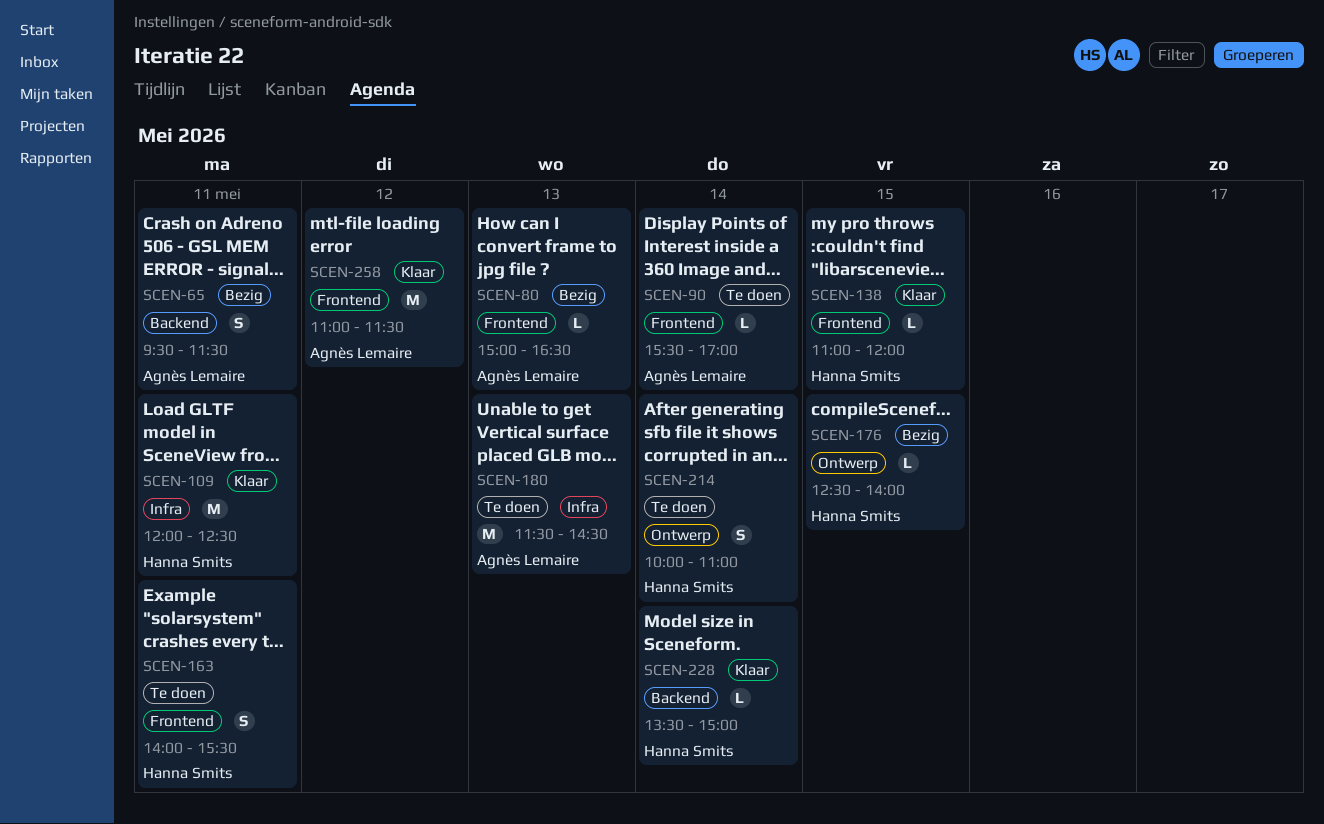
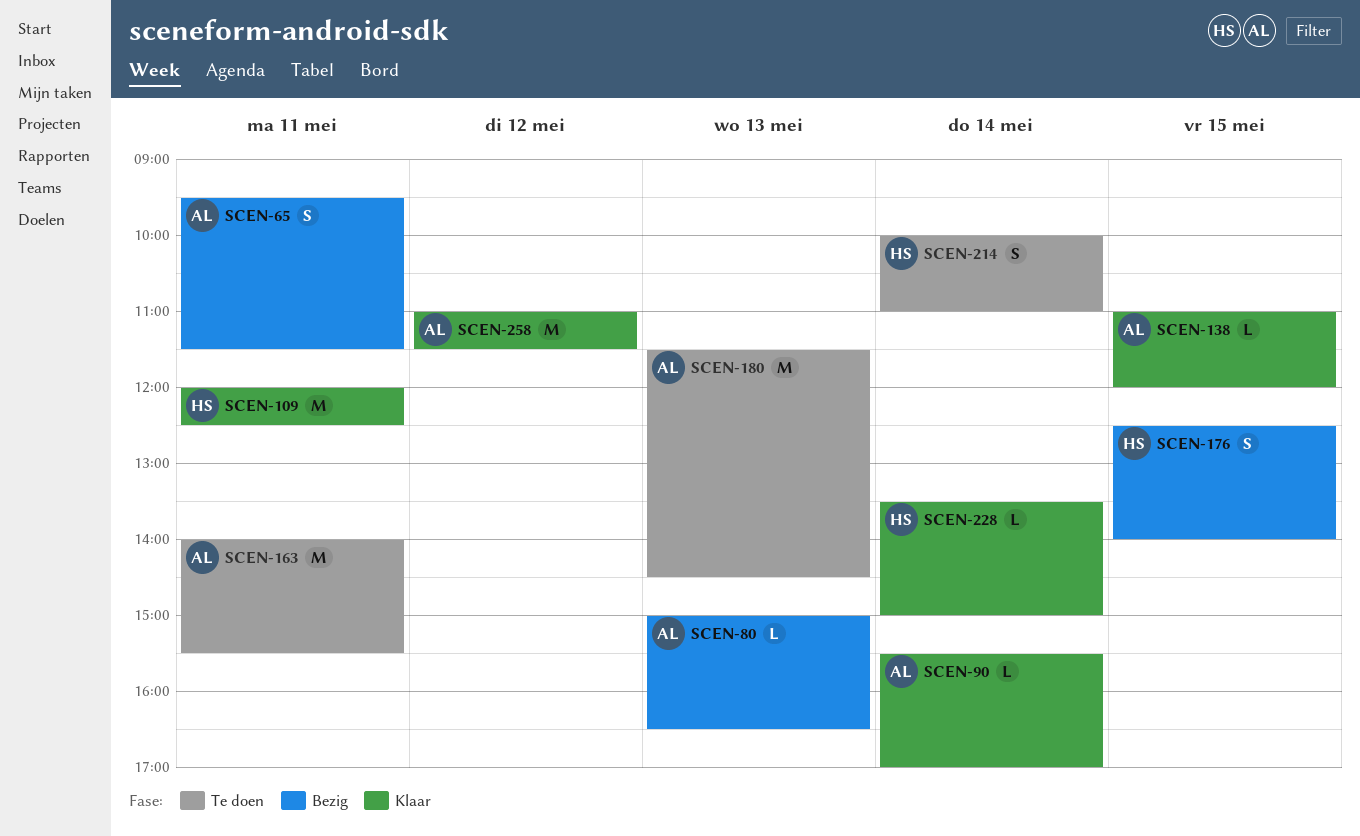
SCEN-90, status: Te doen -> Klaar
SCEN-138, owner: Hanna Smits -> Agnès Lemaire
SCEN-163, owner: Hanna Smits -> Agnès Lemaire
SCEN-163, estimate: S -> M
SCEN-176, estimate: L -> S

